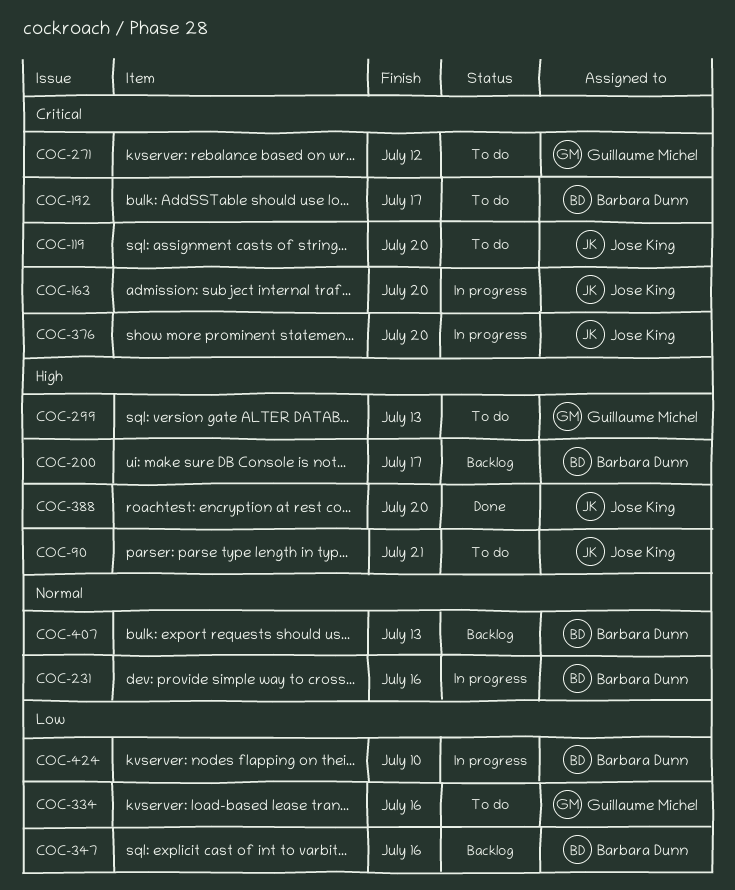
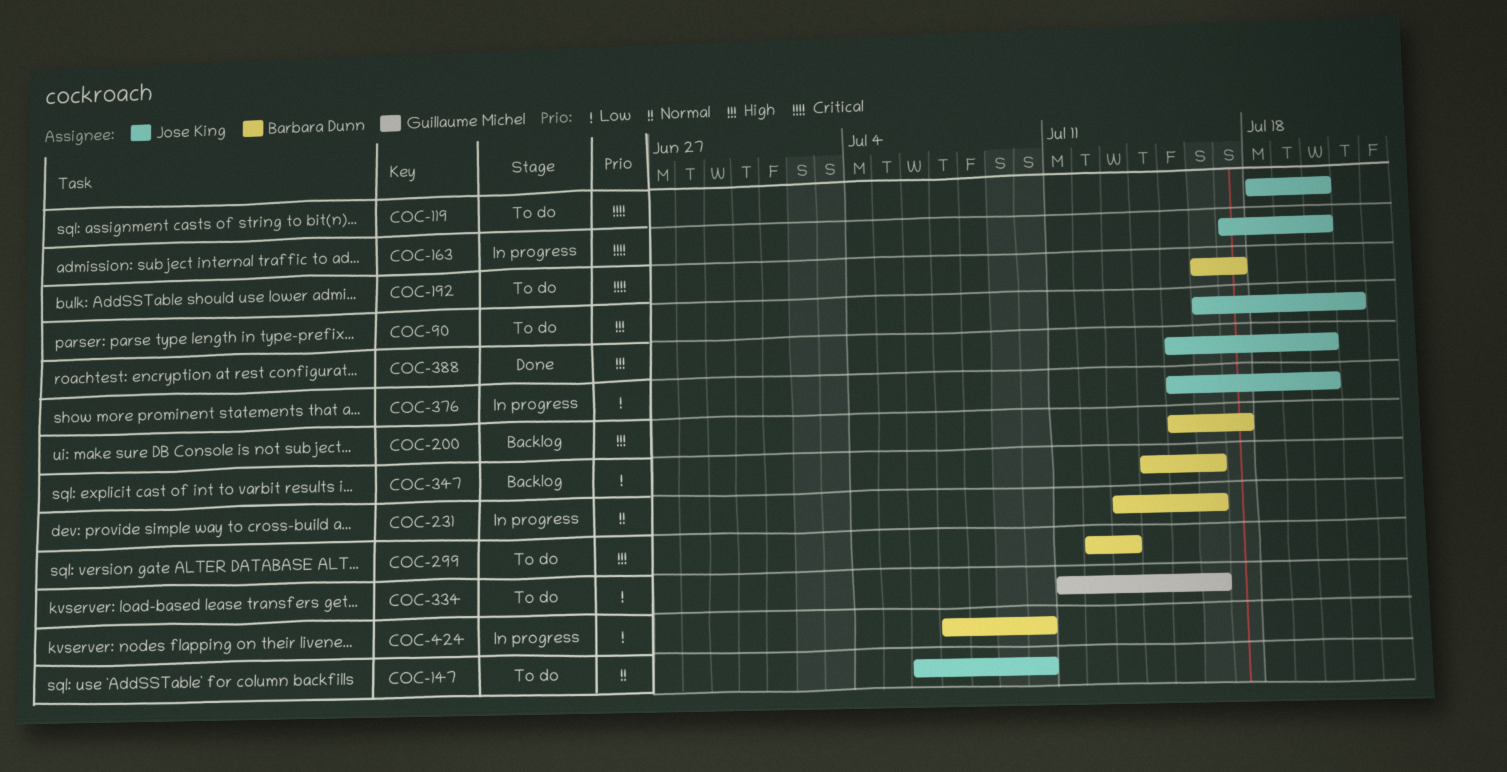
COC-147: none -> present
COC-271: present -> none
COC-299, owner: Guillaume Michel -> Barbara Dunn
COC-376, priority: Critical -> Low
COC-407: present -> none

